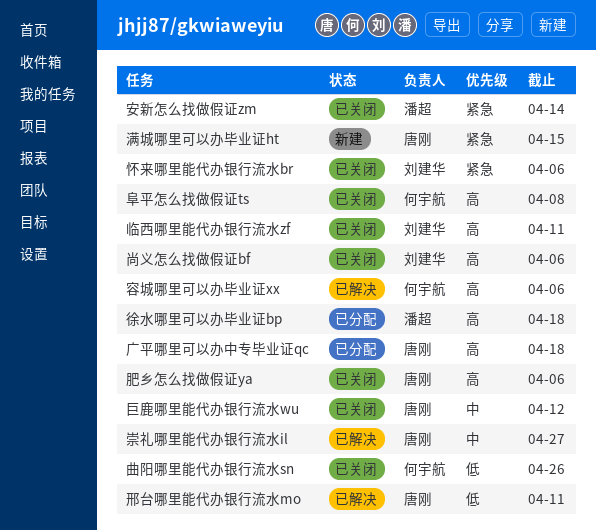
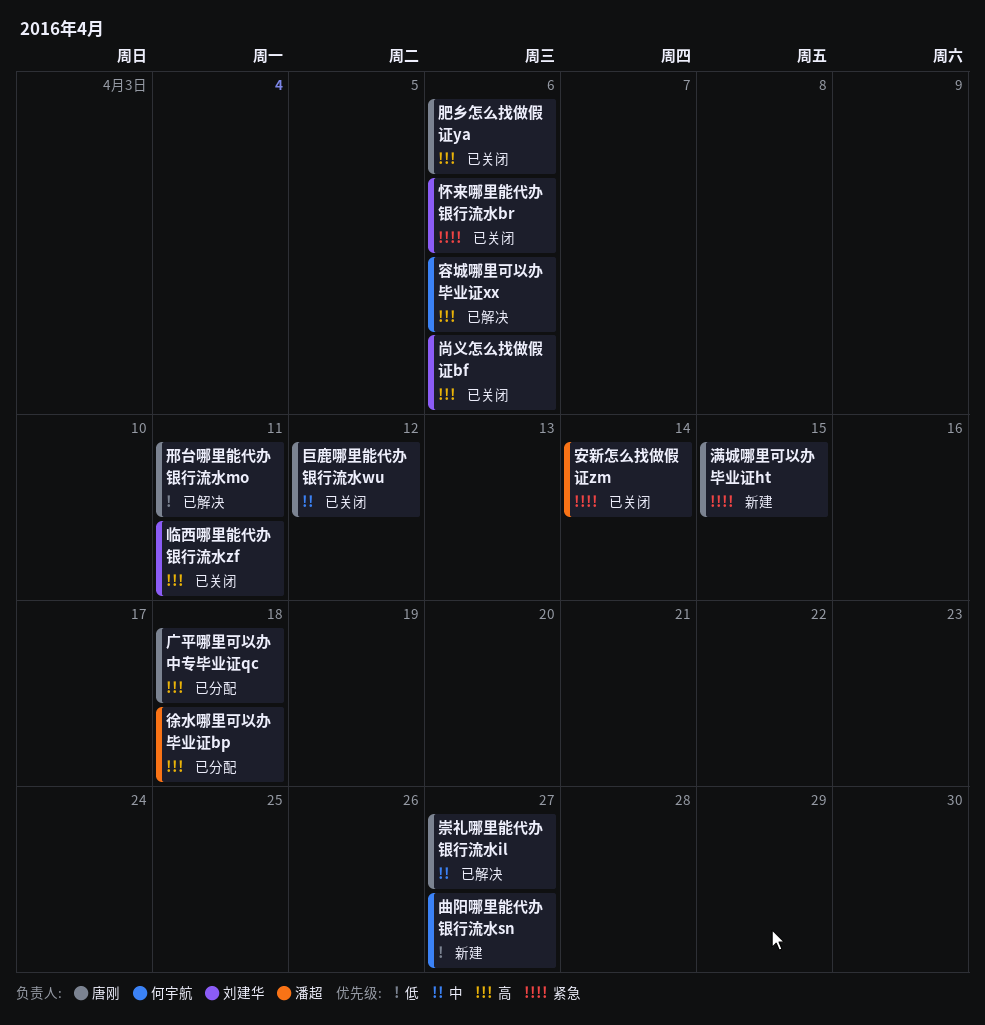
曲阳哪里能代办银行流水sn, status: 已关闭 -> 新建
曲阳哪里能代办银行流水sn, due: Apr 26 -> Apr 27
阜平怎么找做假证ts: present -> none

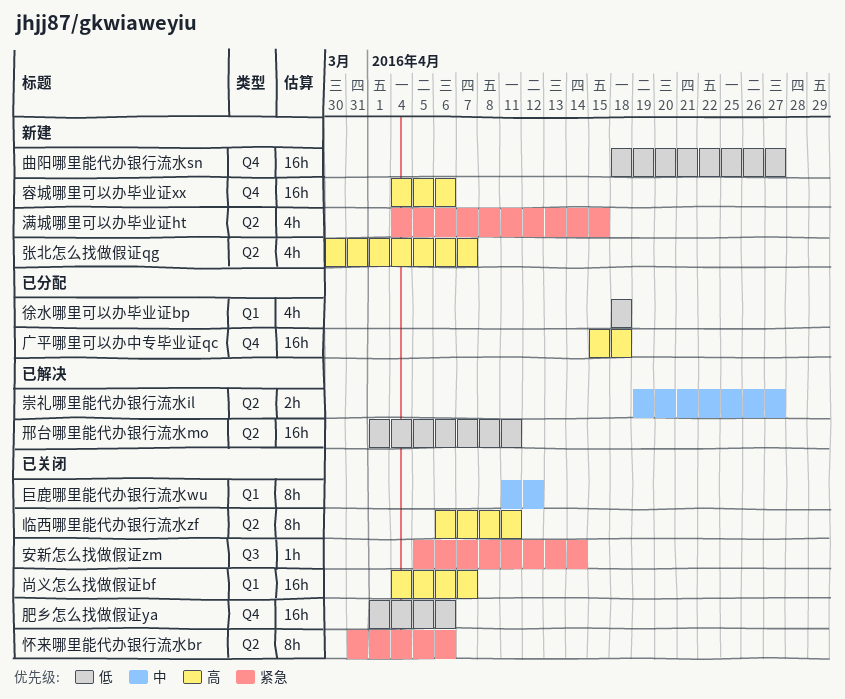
容城哪里可以办毕业证xx, status: 已解决 -> 新建
尚义怎么找做假证bf, due: Apr 6 -> Apr 7
张北怎么找做假证qg: none -> present
徐水哪里可以办毕业证bp, priority: 高 -> 低
肥乡怎么找做假证ya, priority: 高 -> 低

